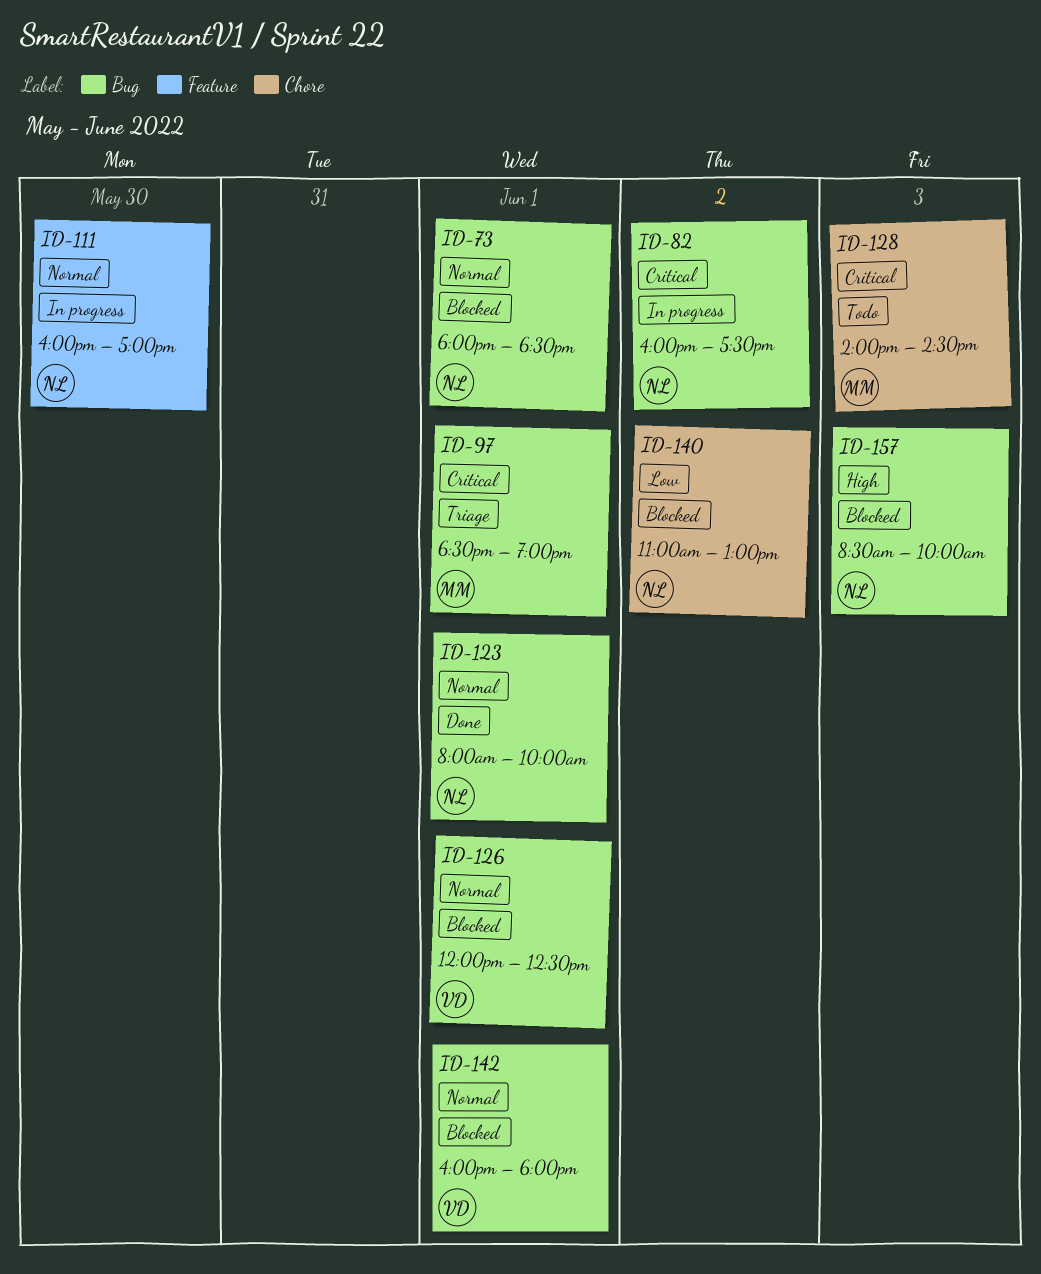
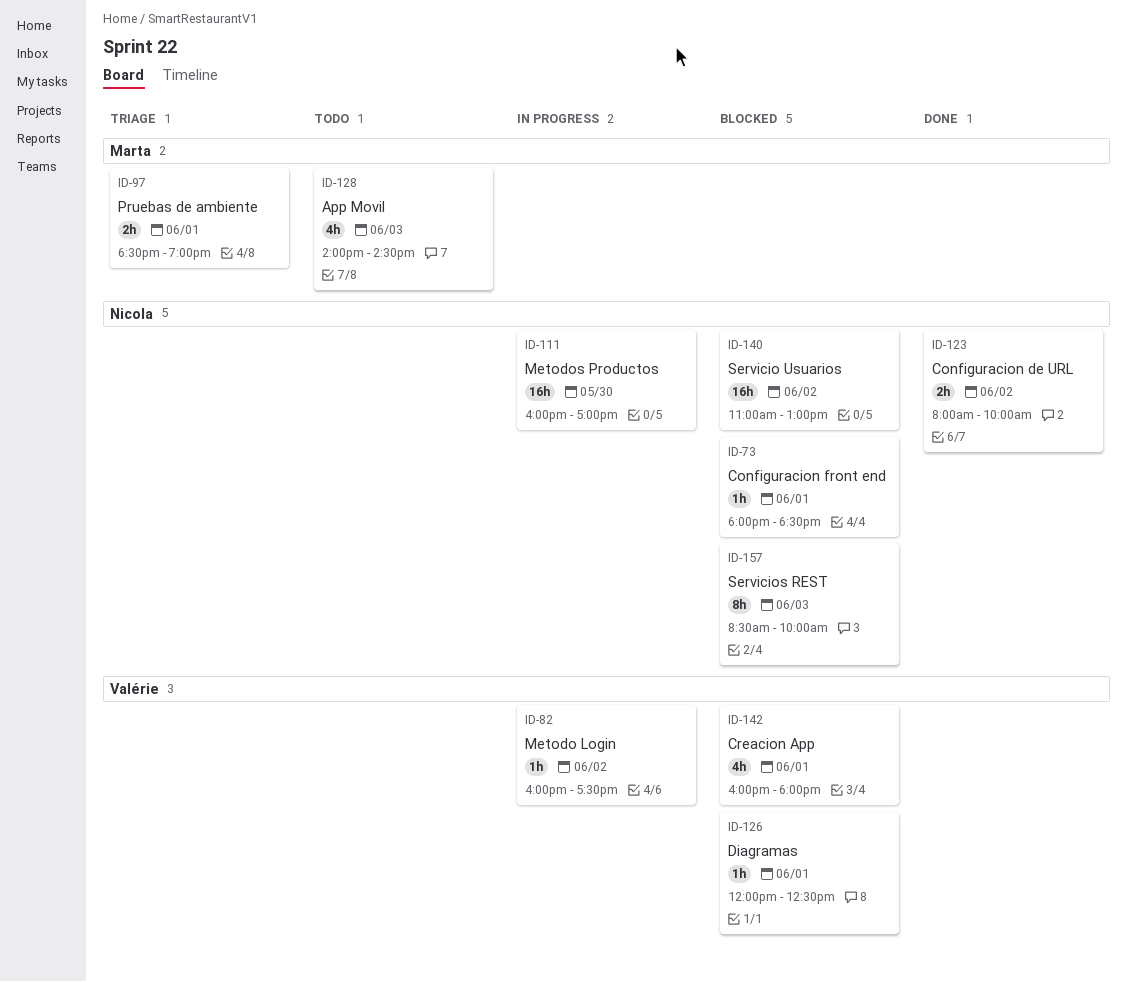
ID-82, owner: Nicola -> Valérie
ID-123, day: Jun 1 -> Jun 2

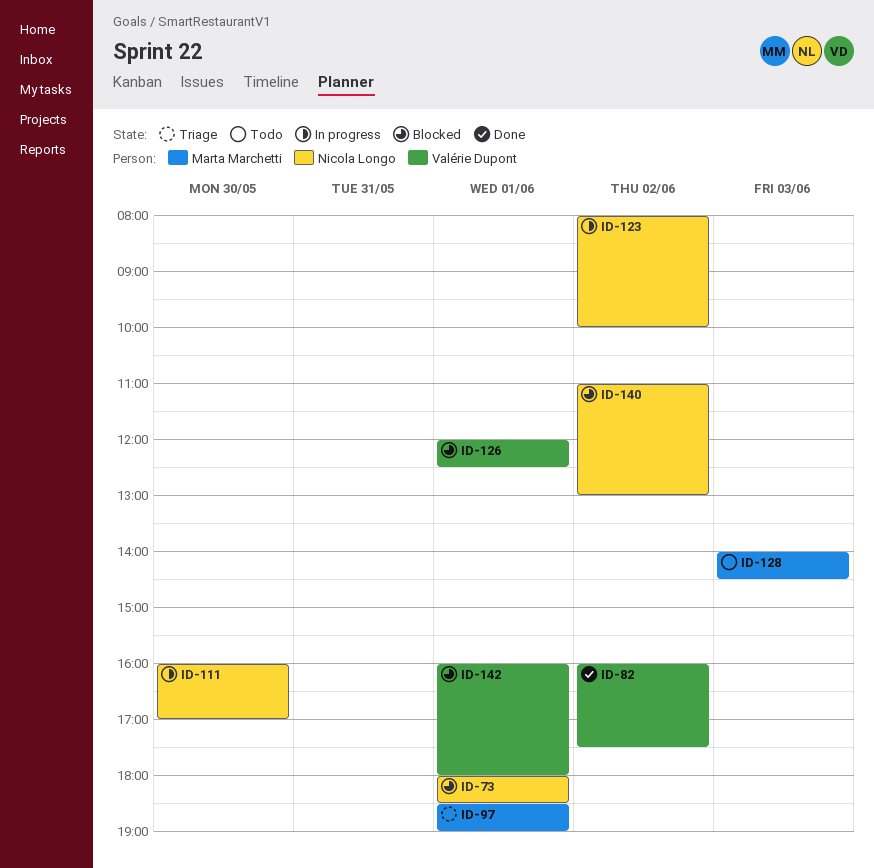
ID-82, status: In progress -> Done
ID-123, status: Done -> In progress
ID-157: present -> none

